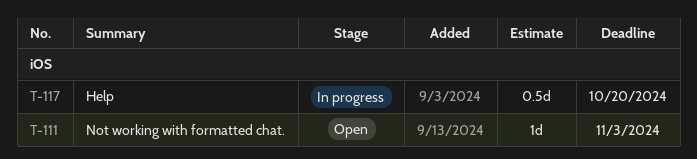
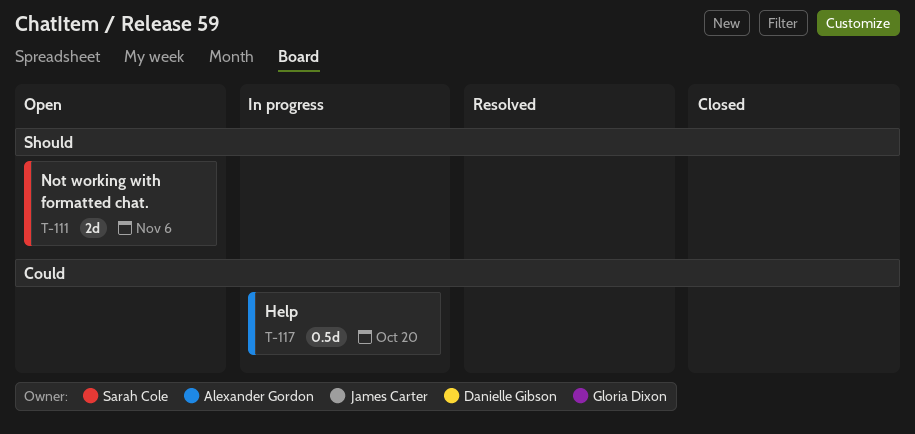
T-111, estimate: 1d -> 2d
T-111, due: Nov 3 -> Nov 6

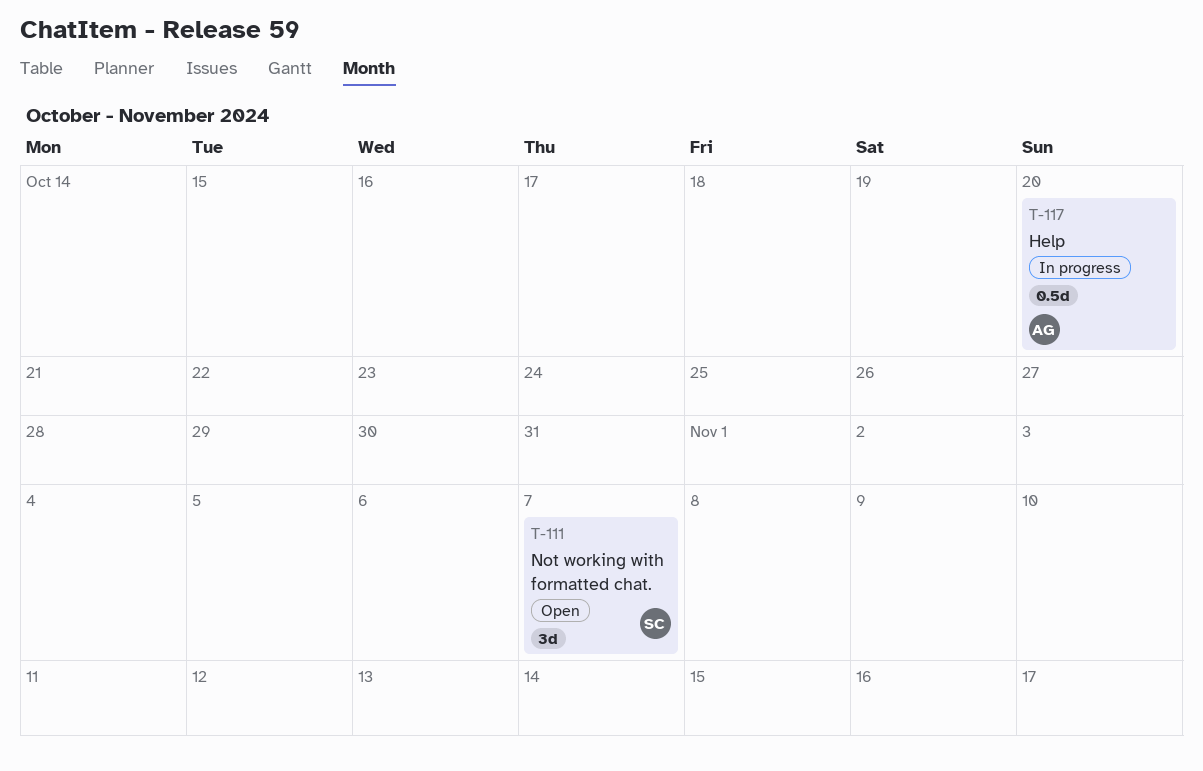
T-111, estimate: 2d -> 3d
T-111, due: Nov 6 -> Nov 7

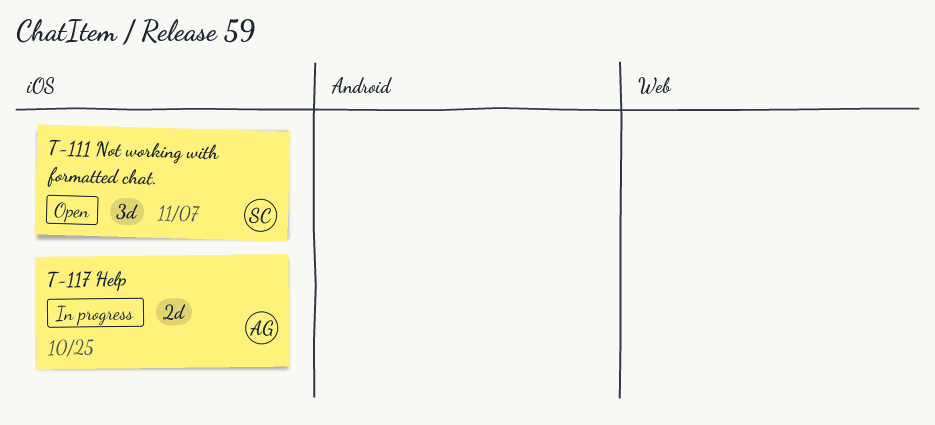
T-117, estimate: 0.5d -> 2d
T-117, due: Oct 20 -> Oct 25

